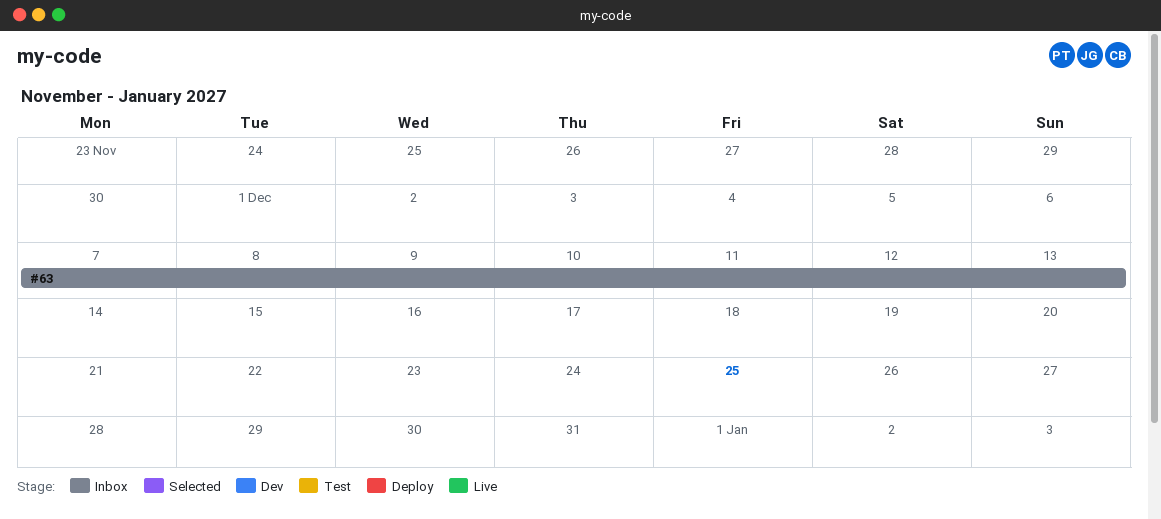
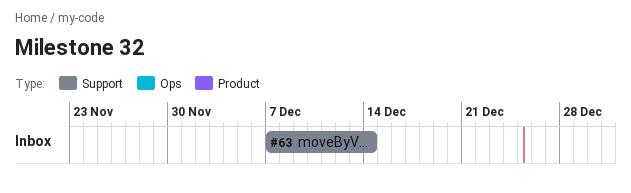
#63, due: Dec 13 -> Dec 14

